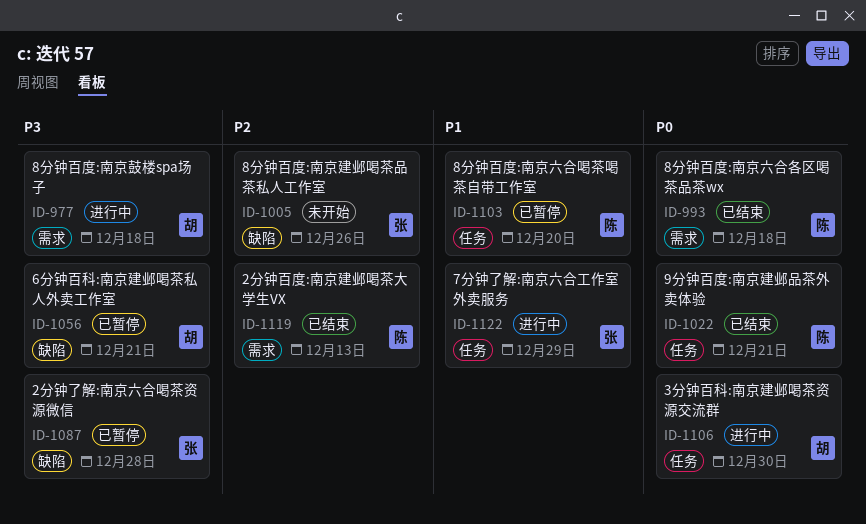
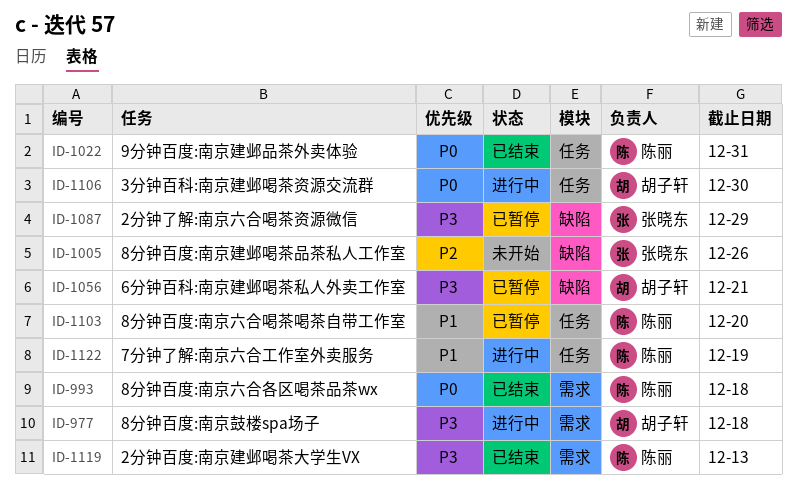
ID-1022, due: Dec 21 -> Dec 31
ID-1087, due: Dec 28 -> Dec 29
ID-1119, priority: P2 -> P3
ID-1122, owner: 张晓东 -> 陈丽
ID-1122, due: Dec 29 -> Dec 19

